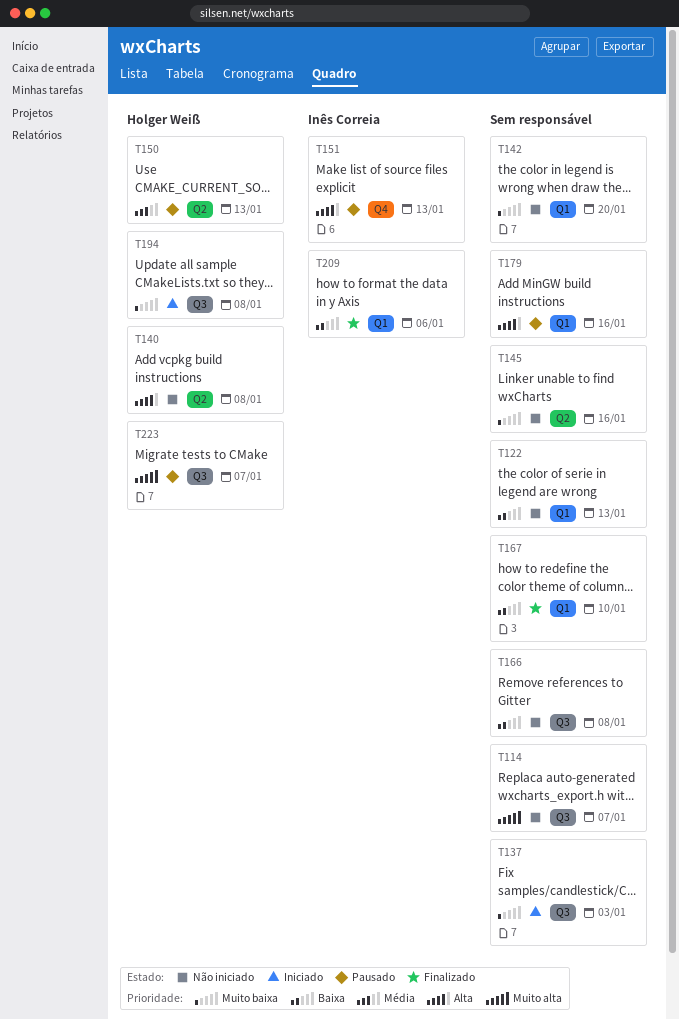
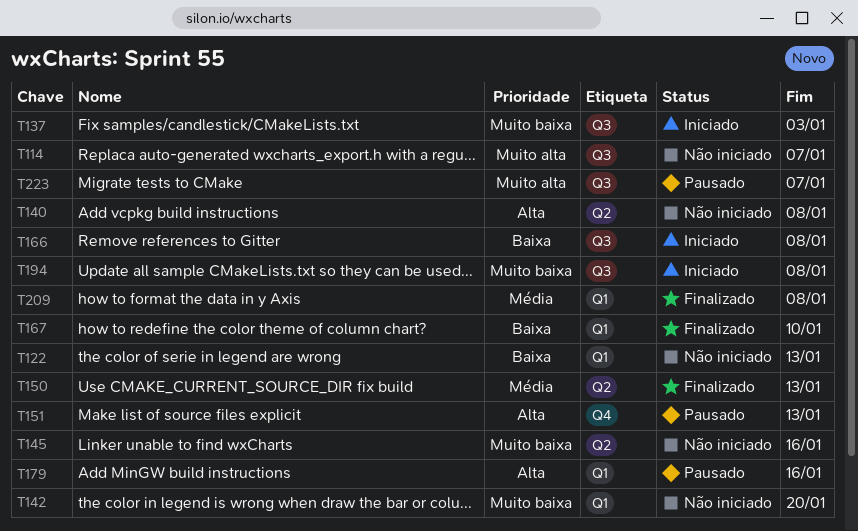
T150, status: Pausado -> Finalizado
T166, status: Não iniciado -> Iniciado
T209, priority: Baixa -> Média
T209, due: Jan 6 -> Jan 8

